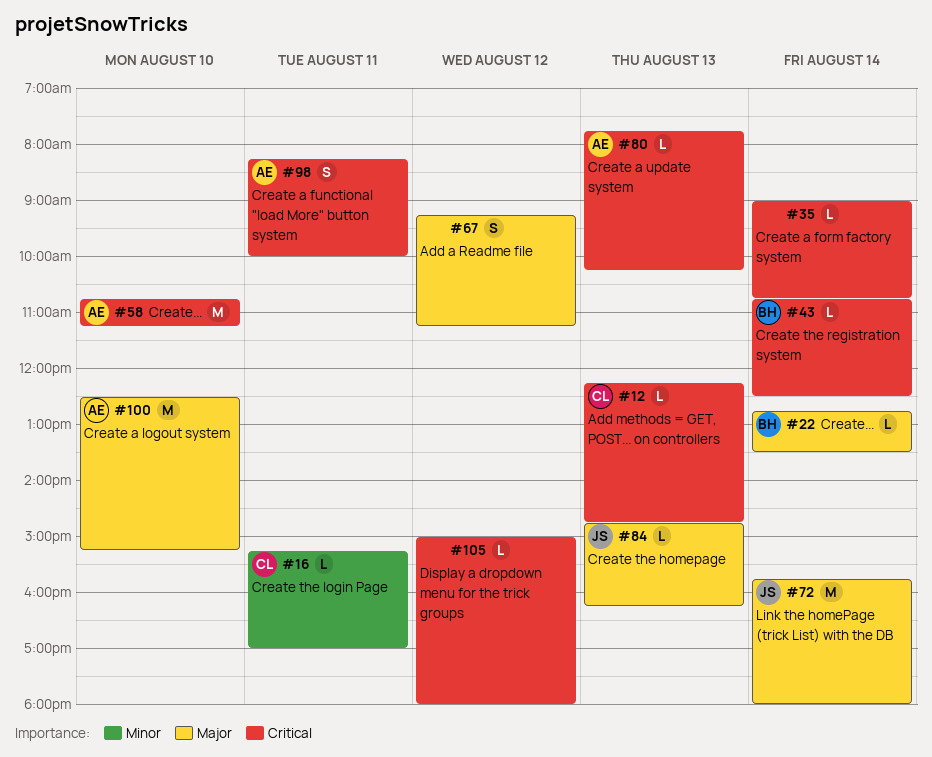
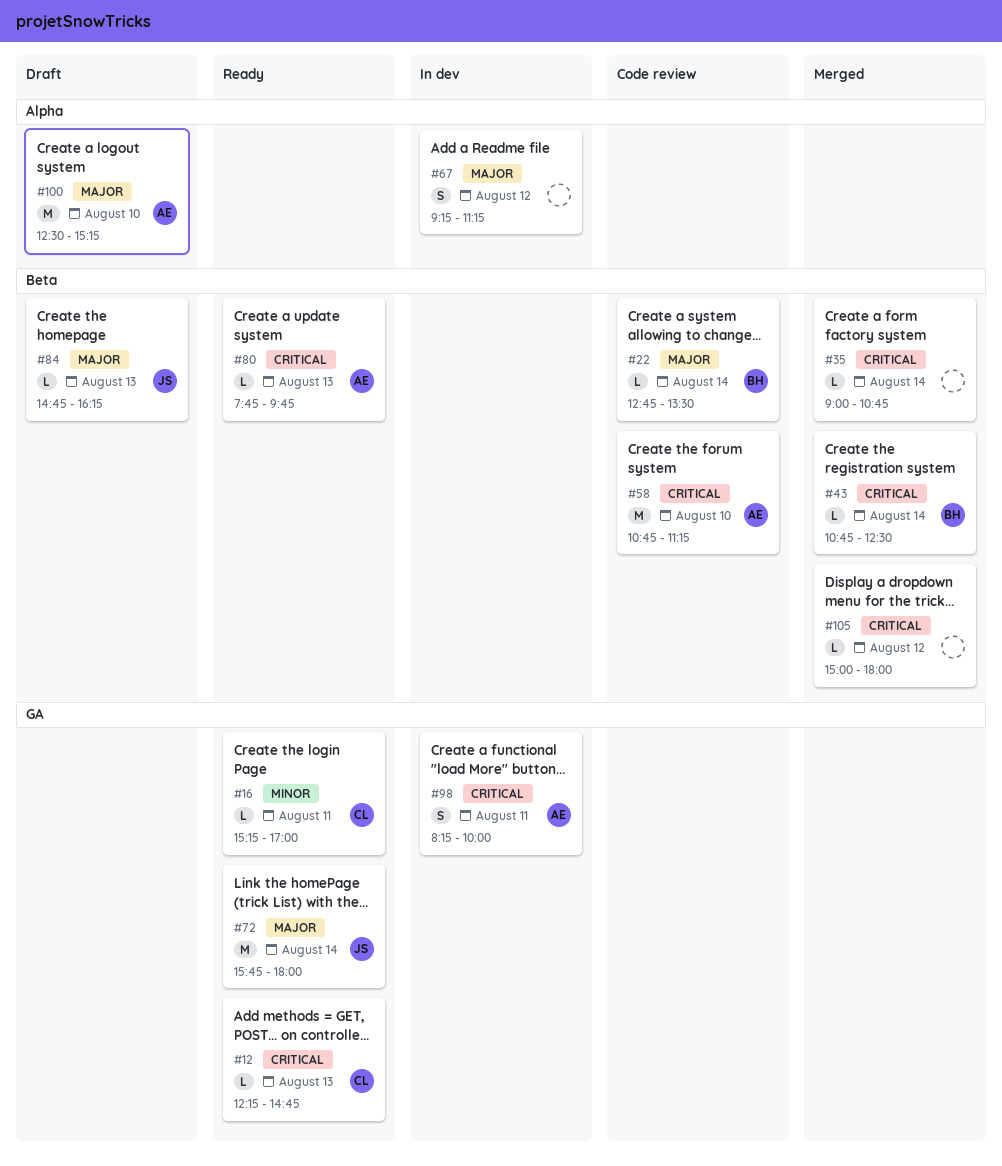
#80, ends: 10:15 -> 09:45

